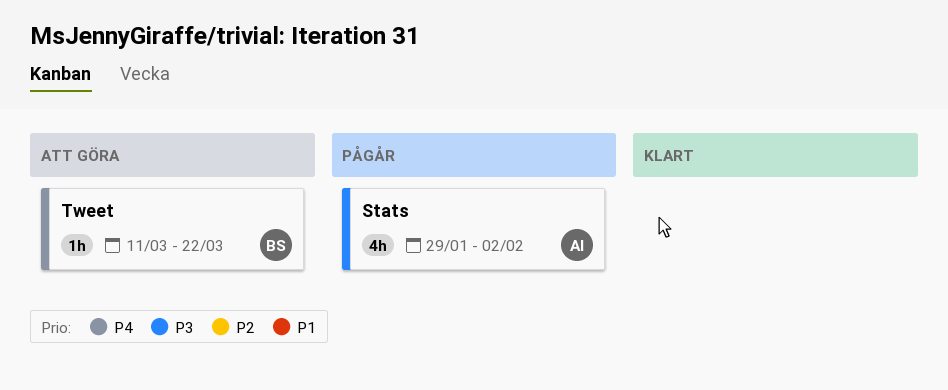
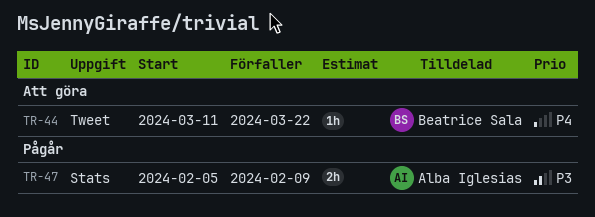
Stats, estimate: 4h -> 2h
Stats, start: Jan 29 -> Feb 5
Stats, due: Feb 2 -> Feb 9

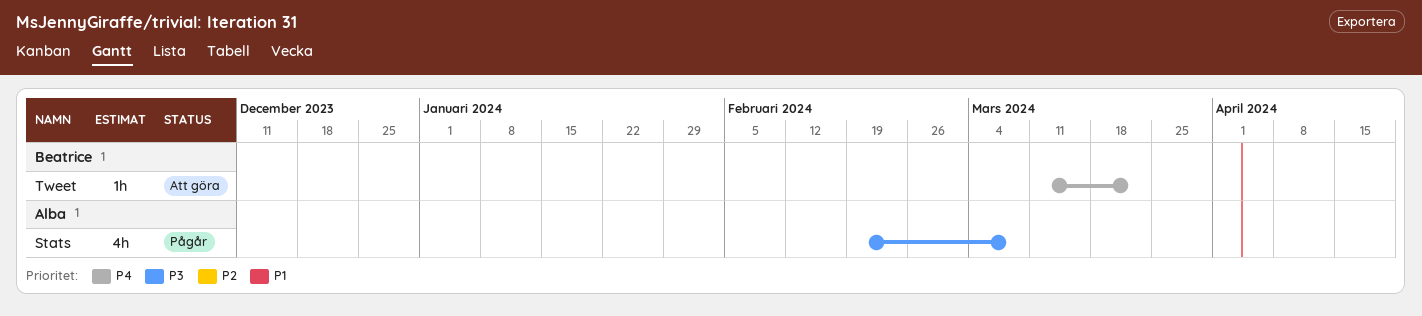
Stats, estimate: 2h -> 4h
Stats, start: Feb 5 -> Feb 19
Stats, due: Feb 9 -> Mar 8

